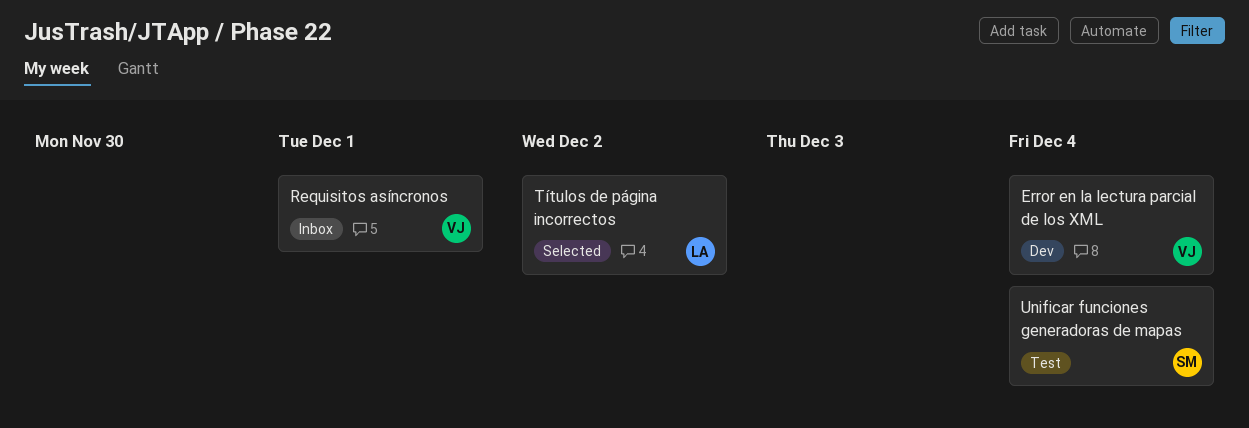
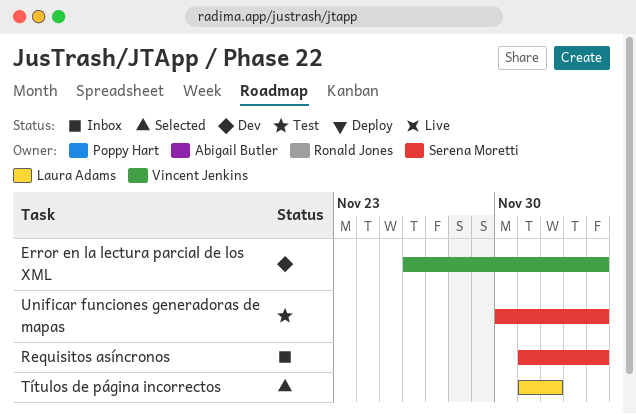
Requisitos asíncronos, owner: Vincent Jenkins -> Serena Moretti
Requisitos asíncronos, due: Dec 1 -> Dec 4

